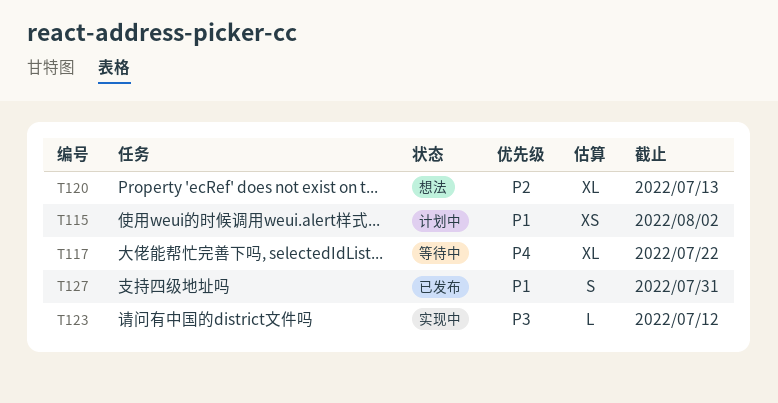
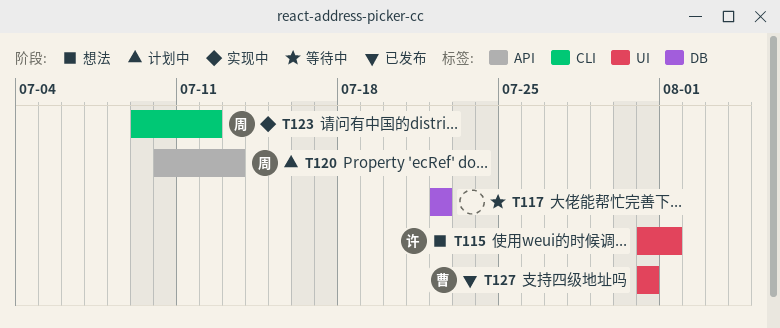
T115, status: 计划中 -> 想法
T115, due: Aug 2 -> Aug 1
T120, status: 想法 -> 计划中

